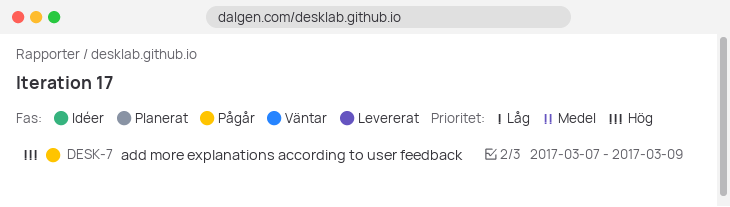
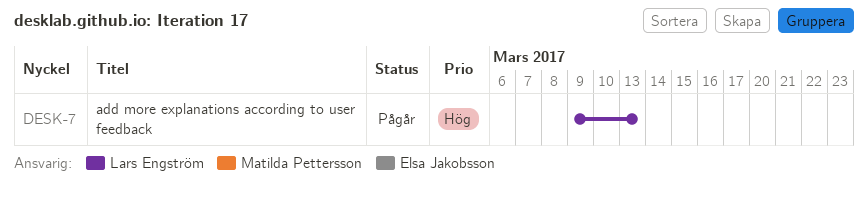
DESK-7, start: Mar 7 -> Mar 9
DESK-7, due: Mar 9 -> Mar 13

